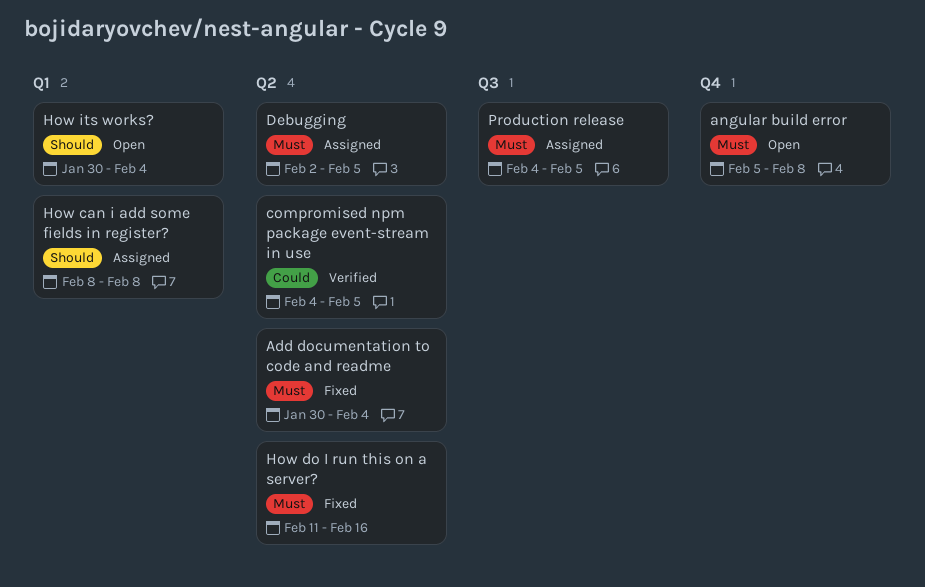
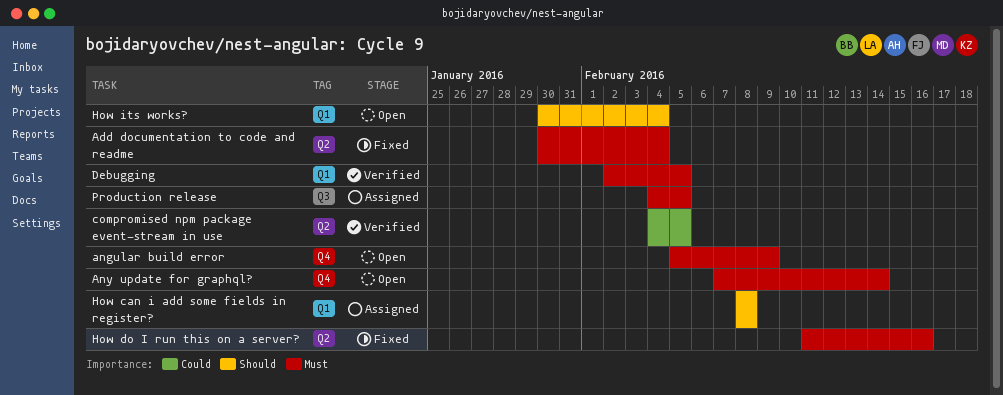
angular build error, due: Feb 8 -> Feb 9
Any update for graphql?: none -> present
Debugging, status: Assigned -> Verified
Debugging, label: Q2 -> Q1

